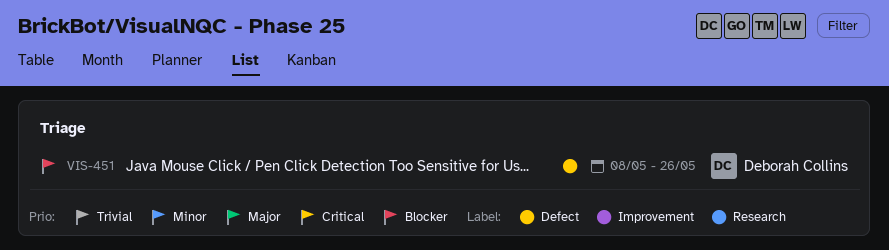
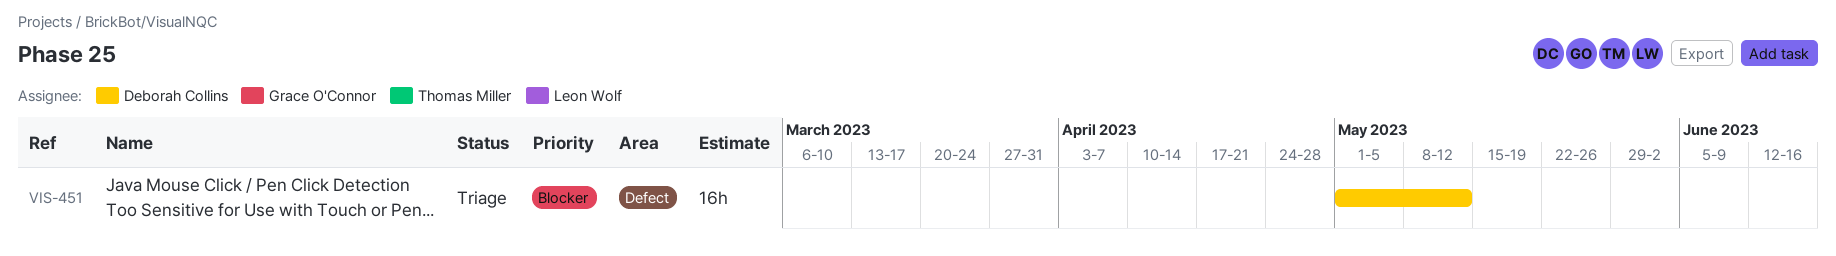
VIS-451, start: May 8 -> May 1
VIS-451, due: May 26 -> May 12

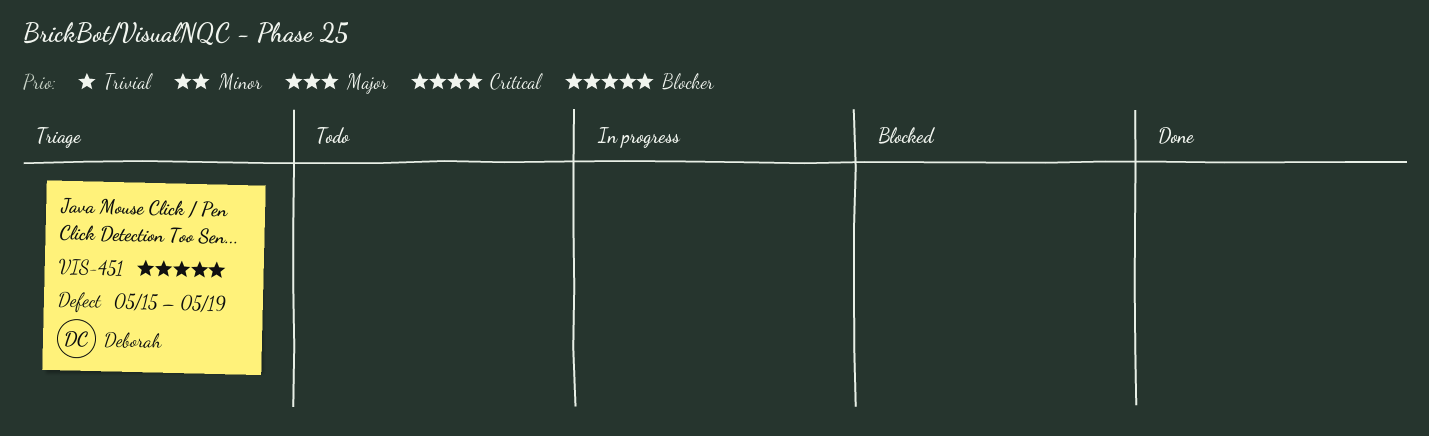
VIS-451, start: May 1 -> May 15
VIS-451, due: May 12 -> May 19

